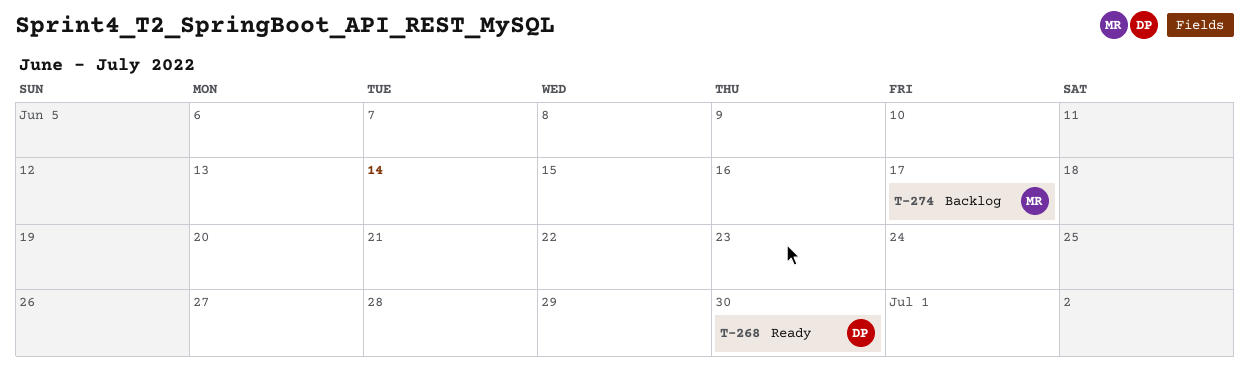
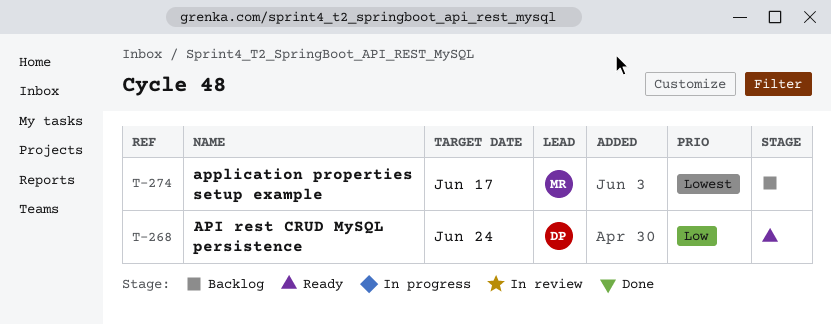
T-268, due: Jun 30 -> Jun 24

